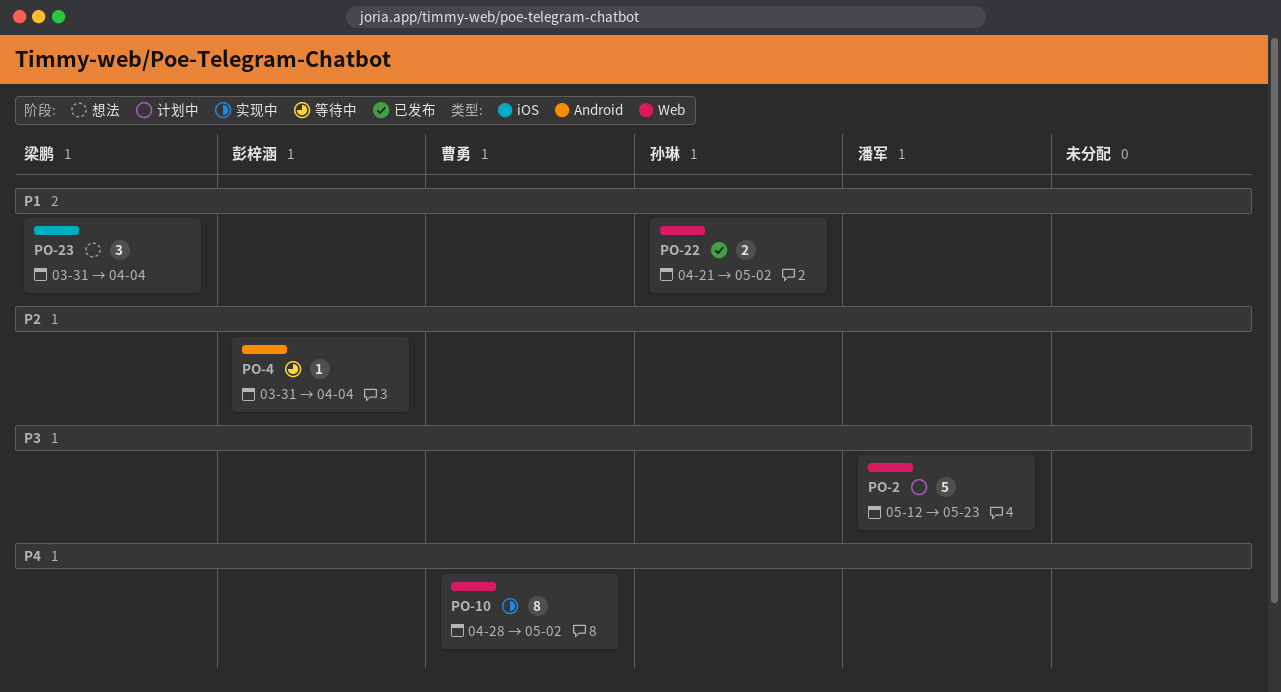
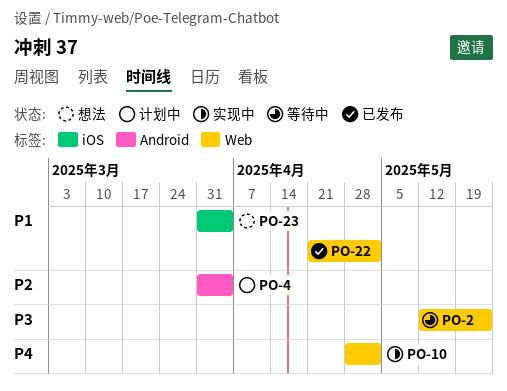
PO-2, status: 计划中 -> 等待中
PO-4, status: 等待中 -> 计划中

